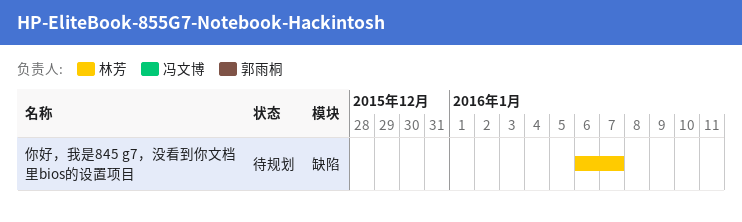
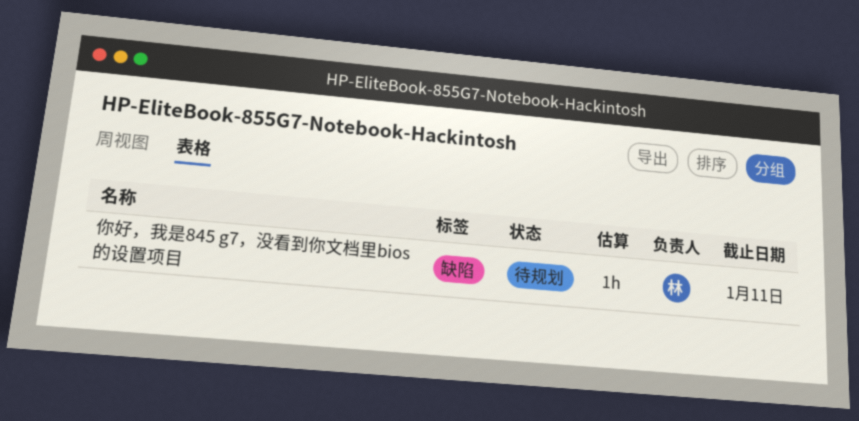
你好，我是845 g7，没看到你文档里bios的设置项目, due: Jan 7 -> Jan 11

